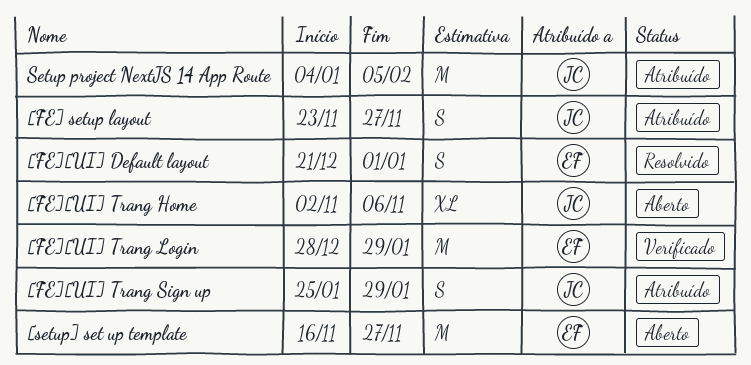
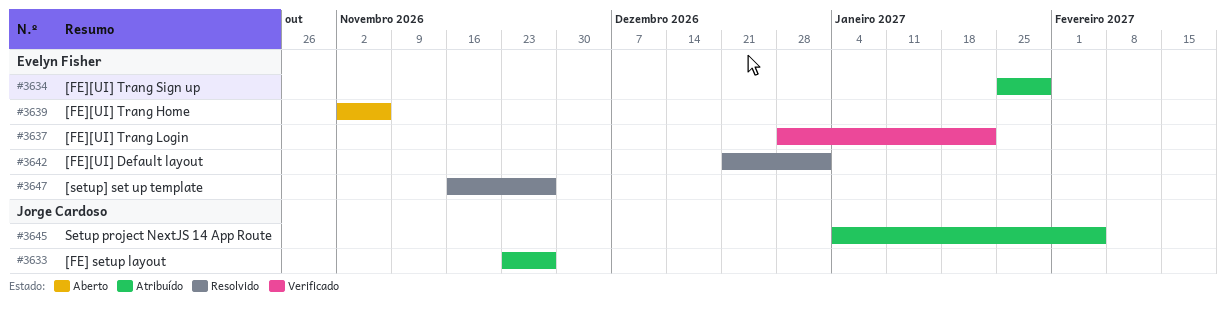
[FE][UI] Trang Home, owner: Jorge Cardoso -> Evelyn Fisher
[FE][UI] Trang Login, due: Jan 29 -> Jan 22
[FE][UI] Trang Sign up, owner: Jorge Cardoso -> Evelyn Fisher
[setup] set up template, status: Aberto -> Resolvido

